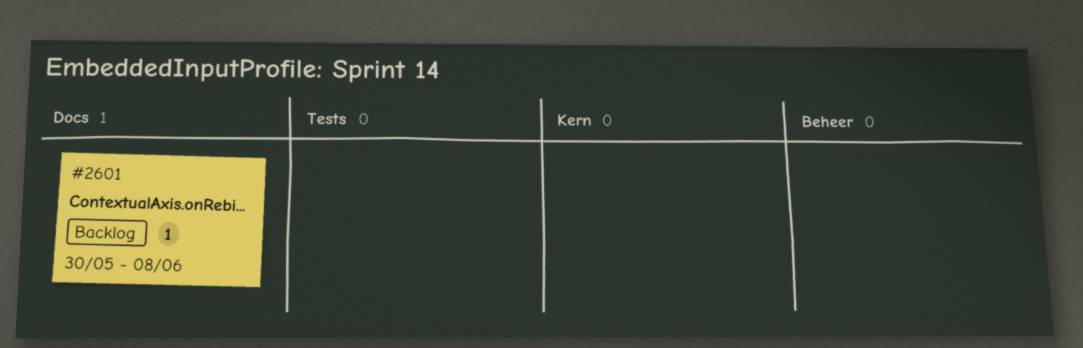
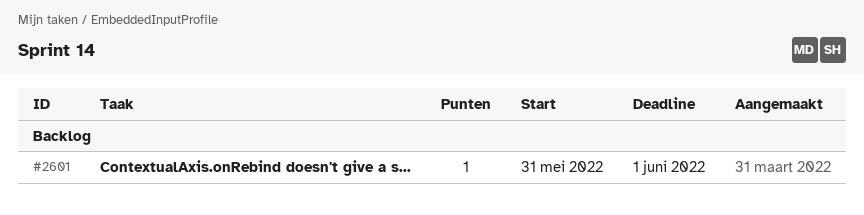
#2601, start: May 30 -> May 31
#2601, due: Jun 8 -> Jun 1

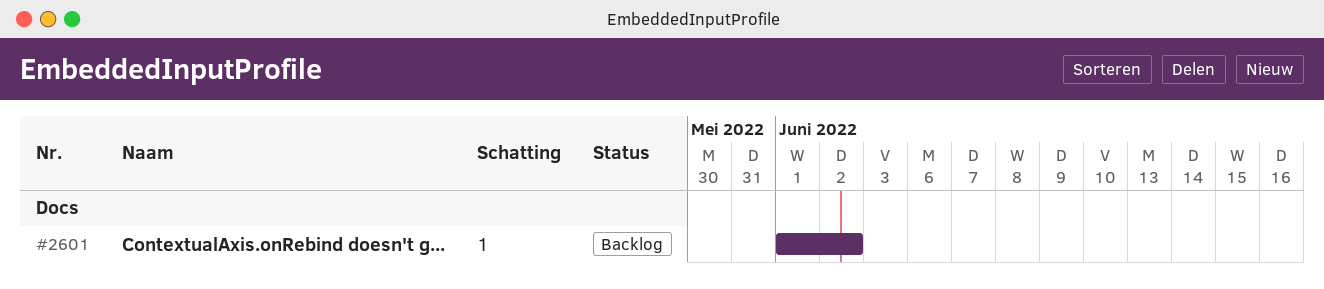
#2601, start: May 31 -> Jun 1
#2601, due: Jun 1 -> Jun 2

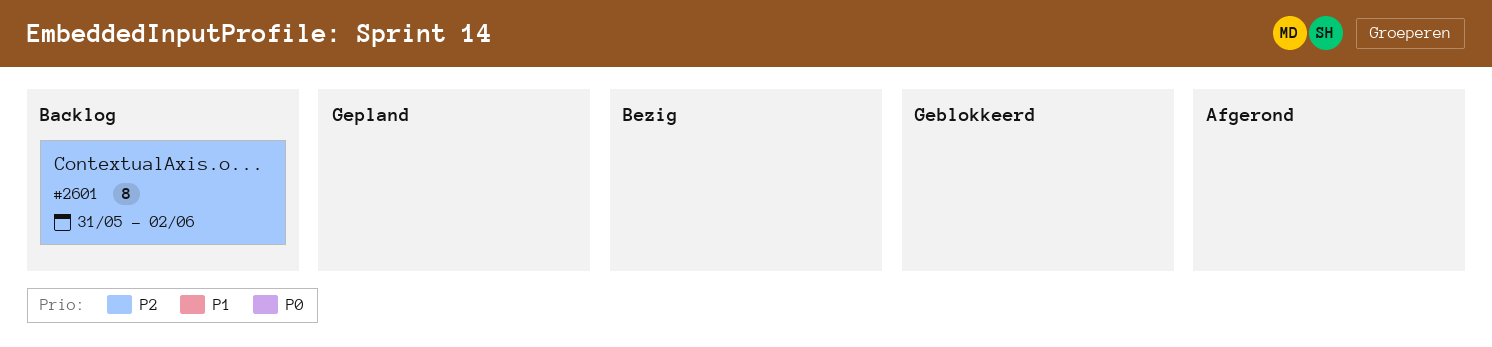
#2601, estimate: 1 -> 8
#2601, start: Jun 1 -> May 31

